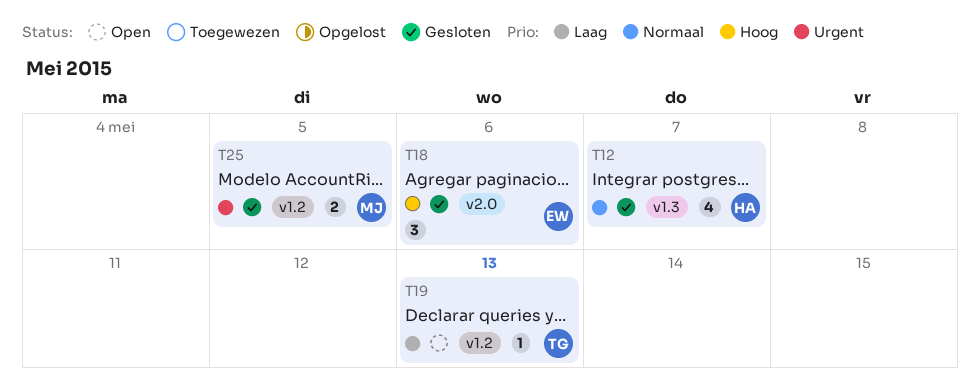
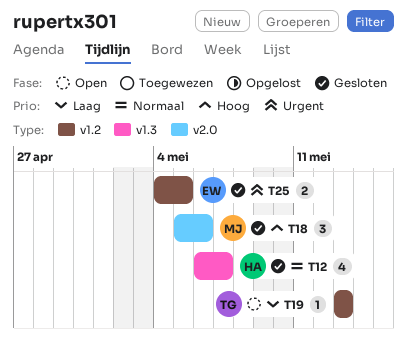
T18, owner: EW -> MJ
T25, owner: MJ -> EW

